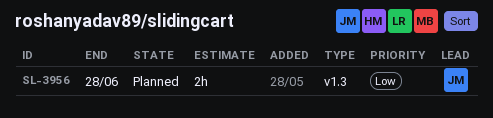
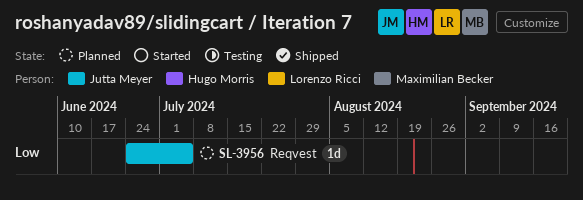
SL-3956, estimate: 2h -> 1d
SL-3956, due: Jun 28 -> Jul 5

